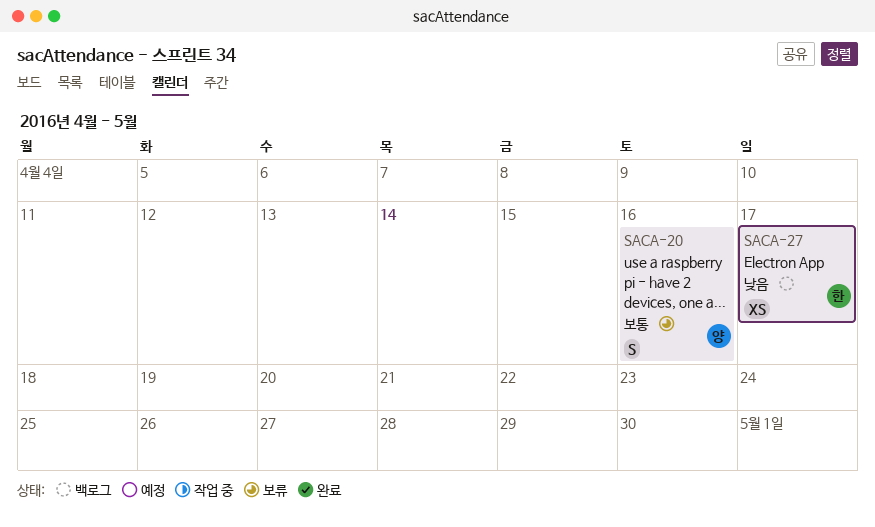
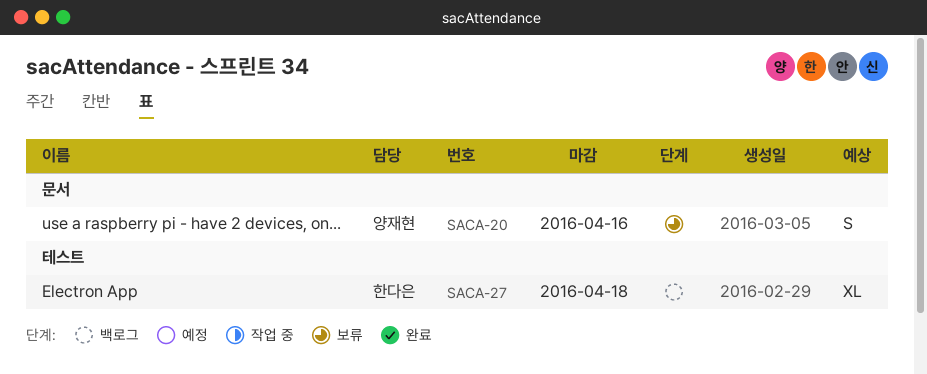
SACA-27, estimate: XS -> XL
SACA-27, due: Apr 17 -> Apr 18

